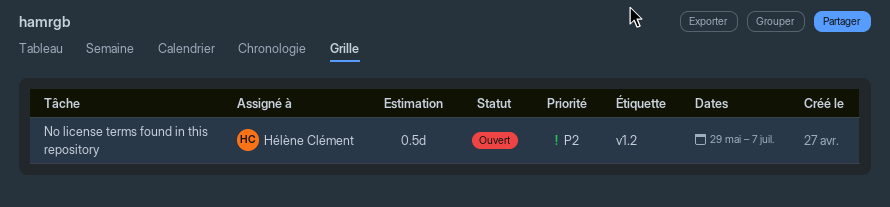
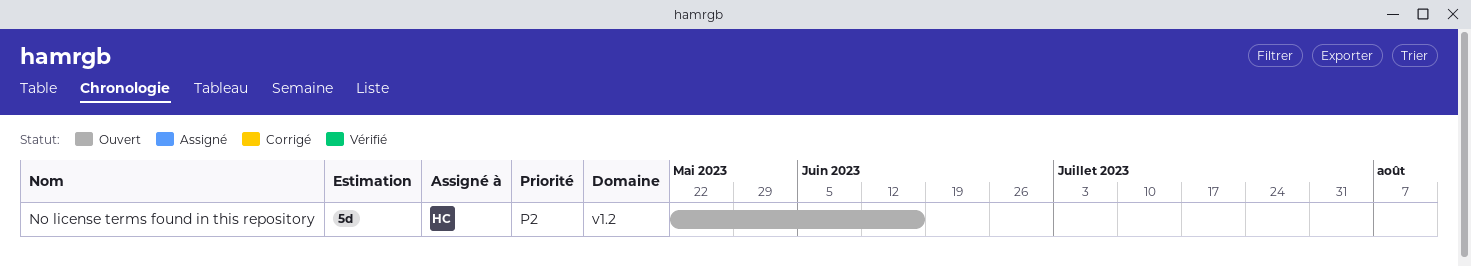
No license terms found in this repository, estimate: 0.5d -> 5d
No license terms found in this repository, start: May 29 -> May 22
No license terms found in this repository, due: Jul 7 -> Jun 16

